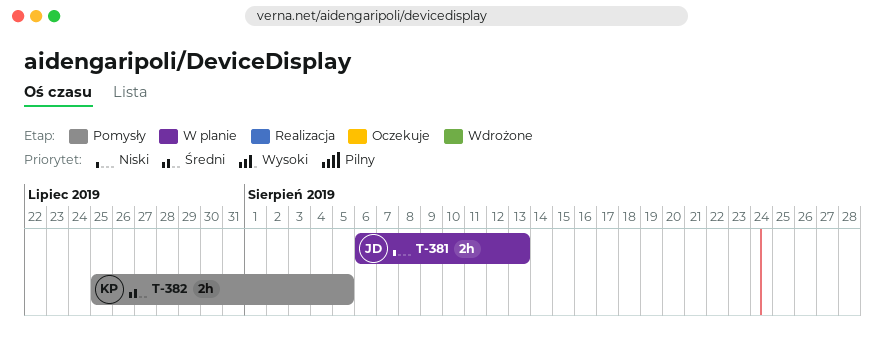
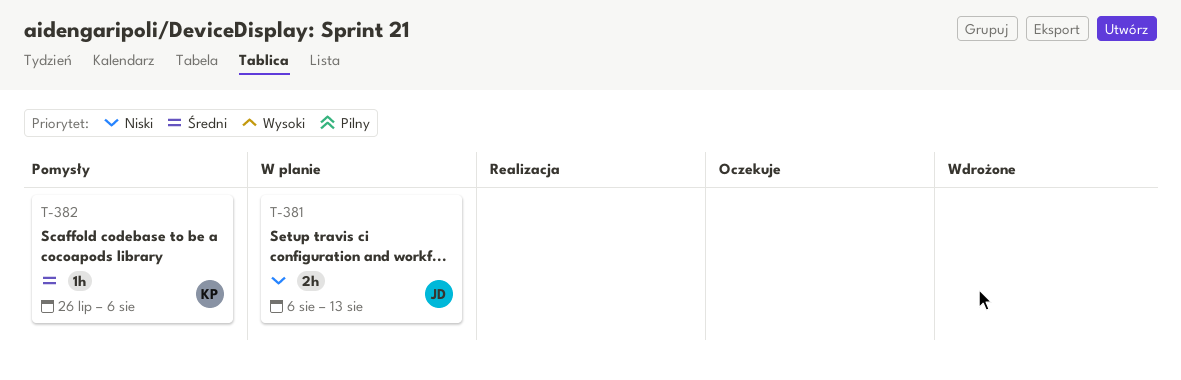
T-382, estimate: 2h -> 1h
T-382, start: Jul 25 -> Jul 26
T-382, due: Aug 5 -> Aug 6

